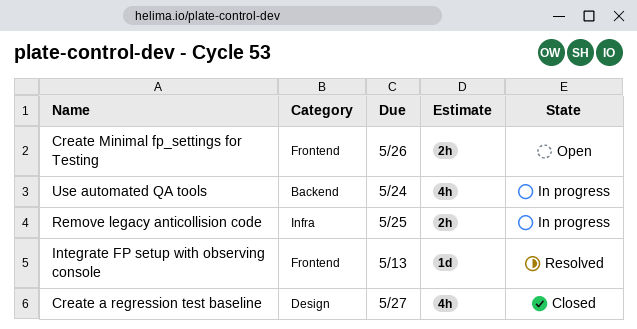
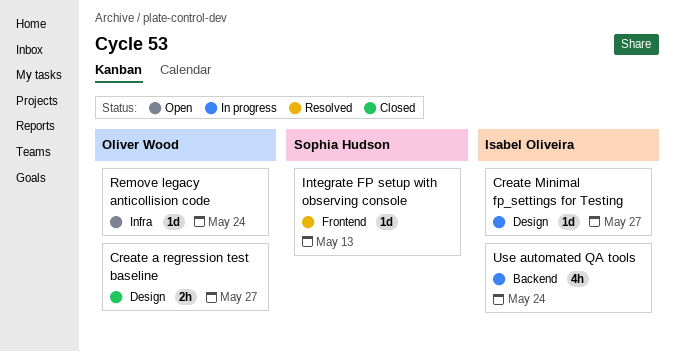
Create a regression test baseline, estimate: 4h -> 2h
Create Minimal fp_settings for Testing, status: Open -> In progress
Create Minimal fp_settings for Testing, label: Frontend -> Design
Create Minimal fp_settings for Testing, estimate: 2h -> 1d
Create Minimal fp_settings for Testing, due: May 26 -> May 27
Remove legacy anticollision code, status: In progress -> Open
Remove legacy anticollision code, estimate: 2h -> 1d
Remove legacy anticollision code, due: May 25 -> May 24

